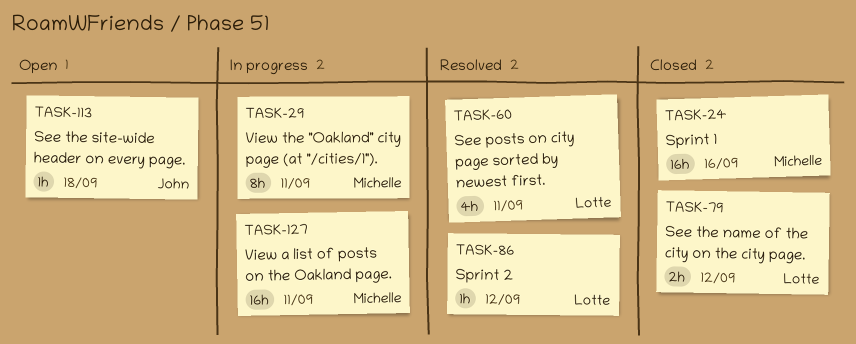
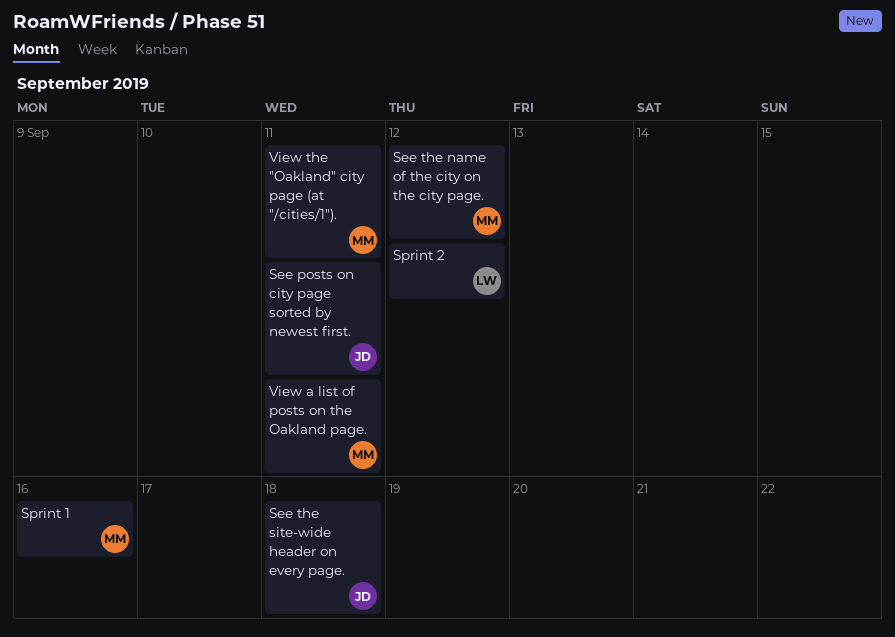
See posts on city page sorted by newest first., owner: Lotte -> John
See the name of the city on the city page., owner: Lotte -> Michelle

